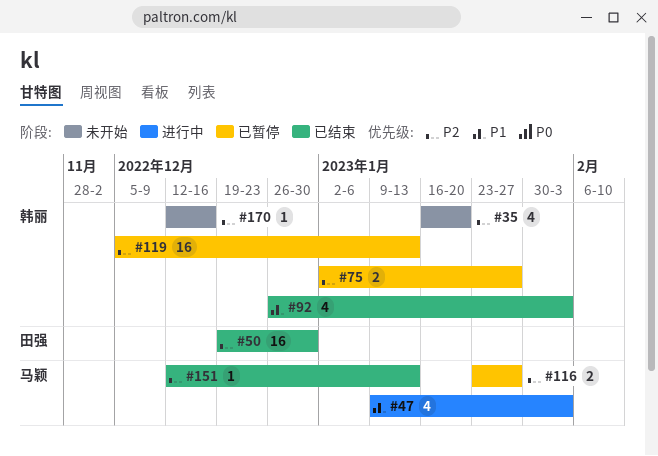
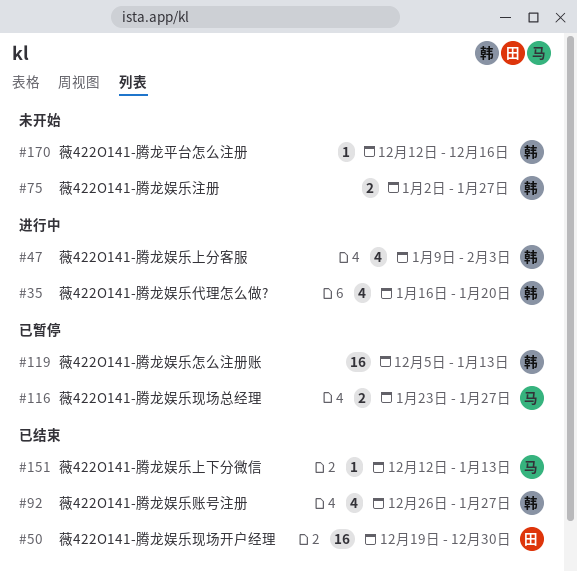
#35, status: 未开始 -> 进行中
#47, owner: 马颖 -> 韩丽
#75, status: 已暂停 -> 未开始
#92, due: Feb 3 -> Jan 27

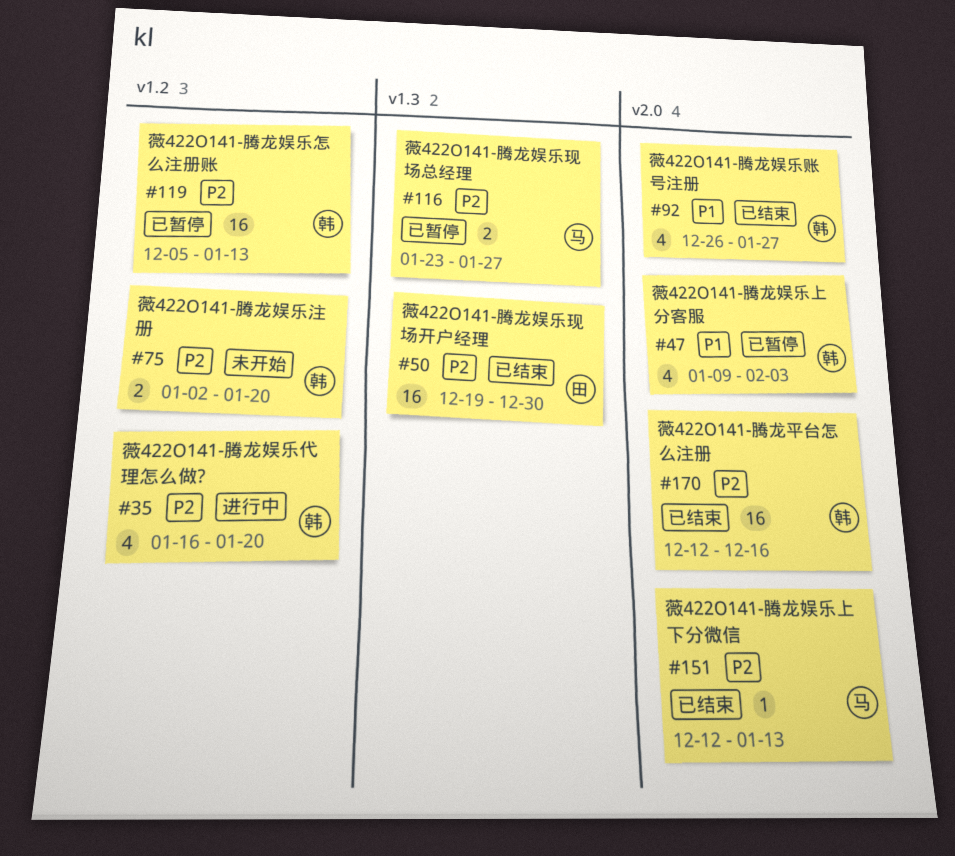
#47, status: 进行中 -> 已暂停
#75, due: Jan 27 -> Jan 20
#170, status: 未开始 -> 已结束
#170, estimate: 1 -> 16

